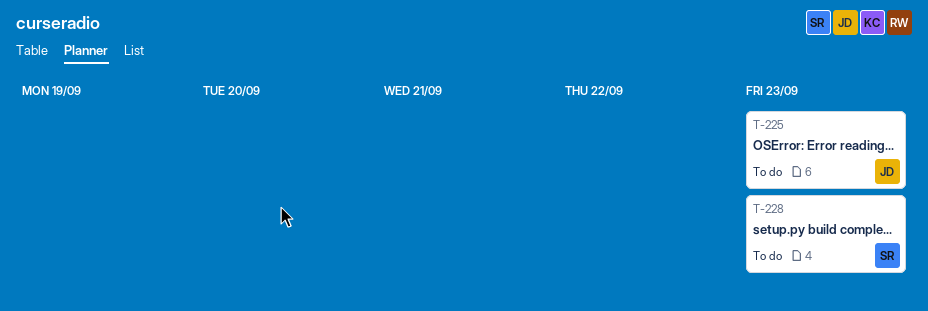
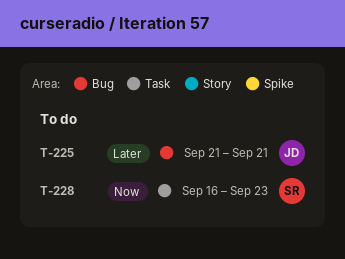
T-225, due: Sep 23 -> Sep 21

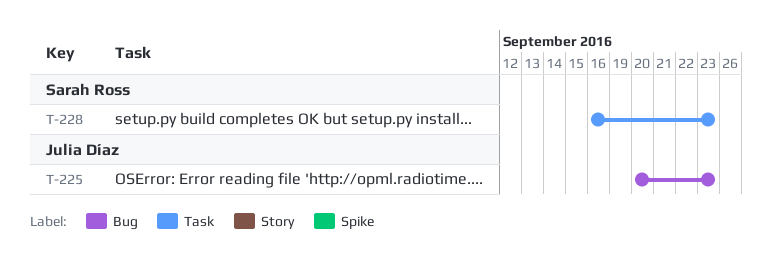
T-225, start: Sep 21 -> Sep 20
T-225, due: Sep 21 -> Sep 23

